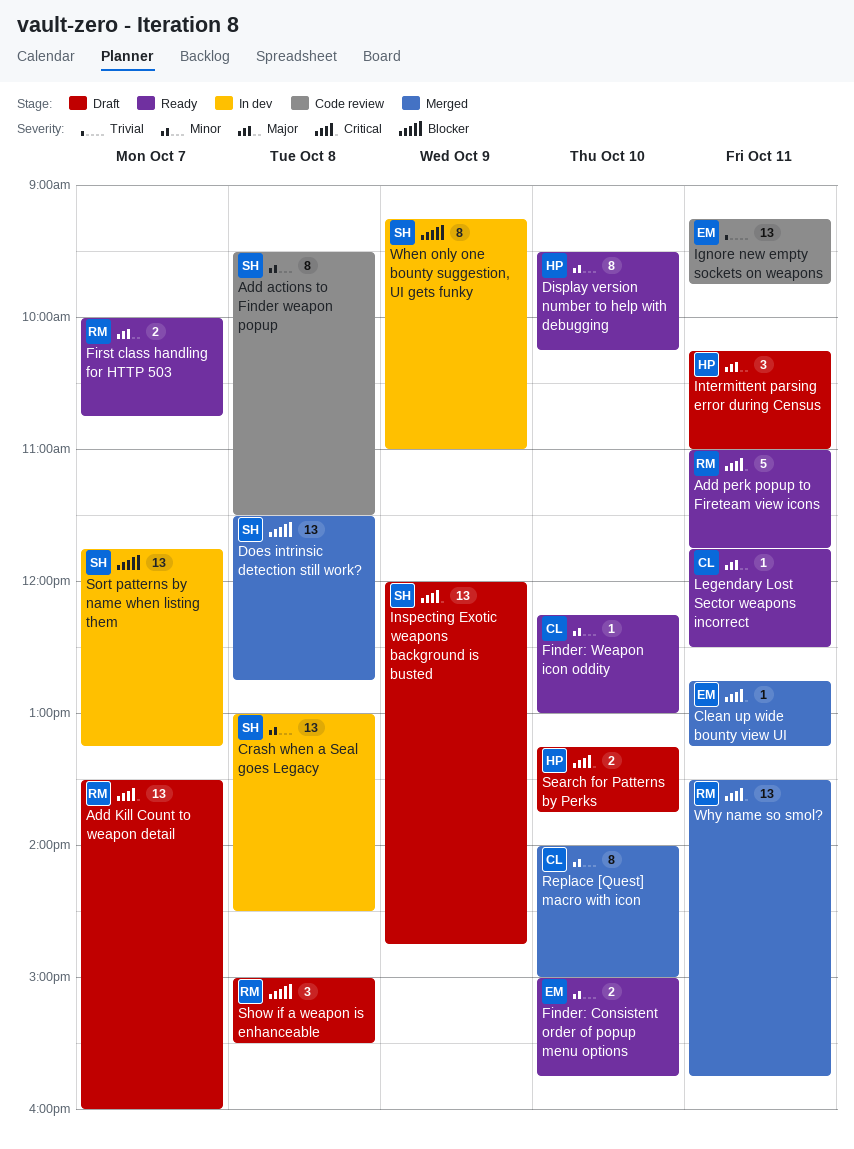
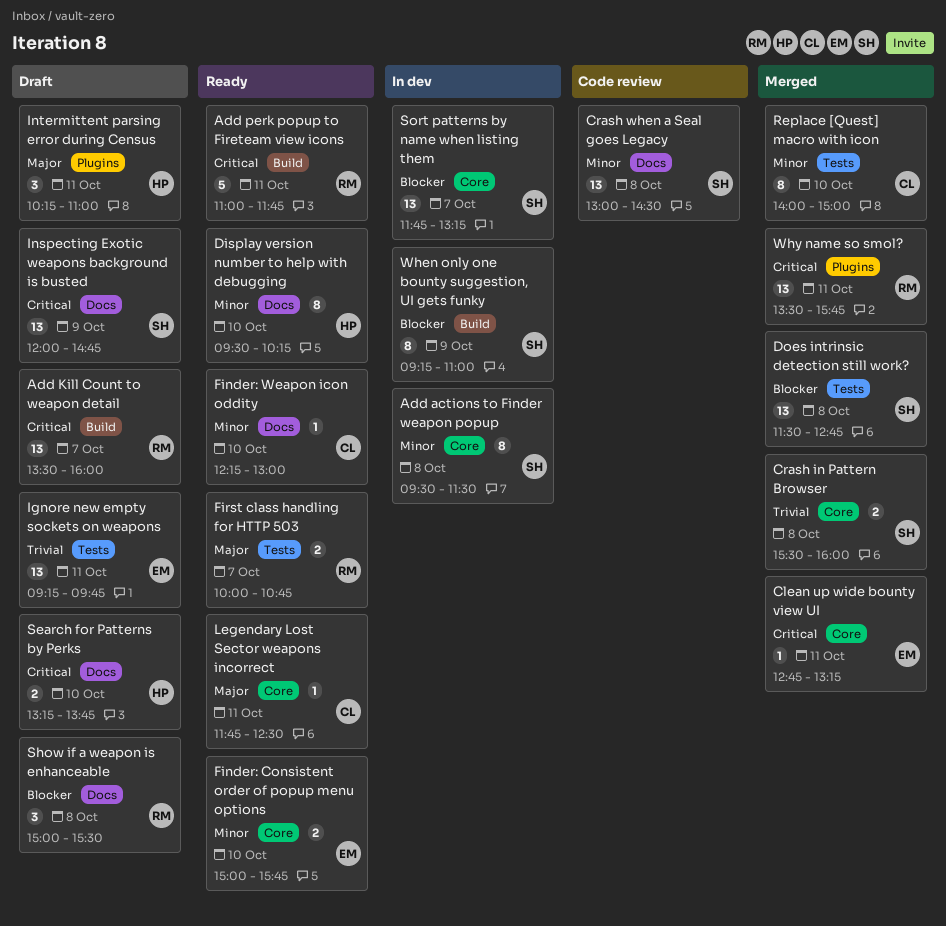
Add actions to Finder weapon popup, status: Code review -> In dev
Crash in Pattern Browser: none -> present
Crash when a Seal goes Legacy, status: In dev -> Code review
Ignore new empty sockets on weapons, status: Code review -> Draft

